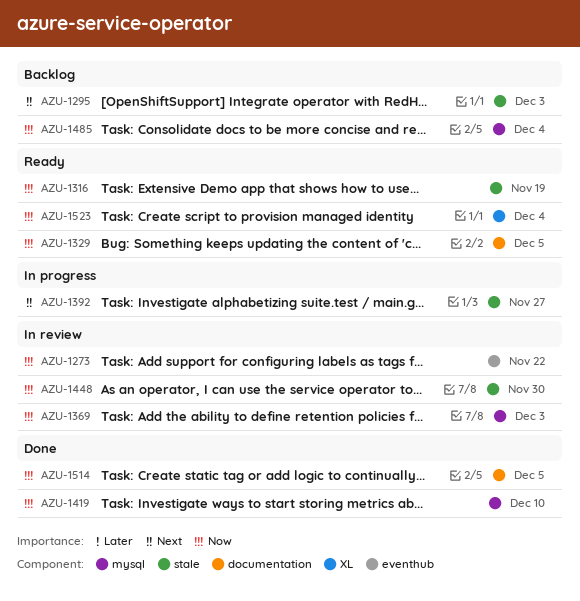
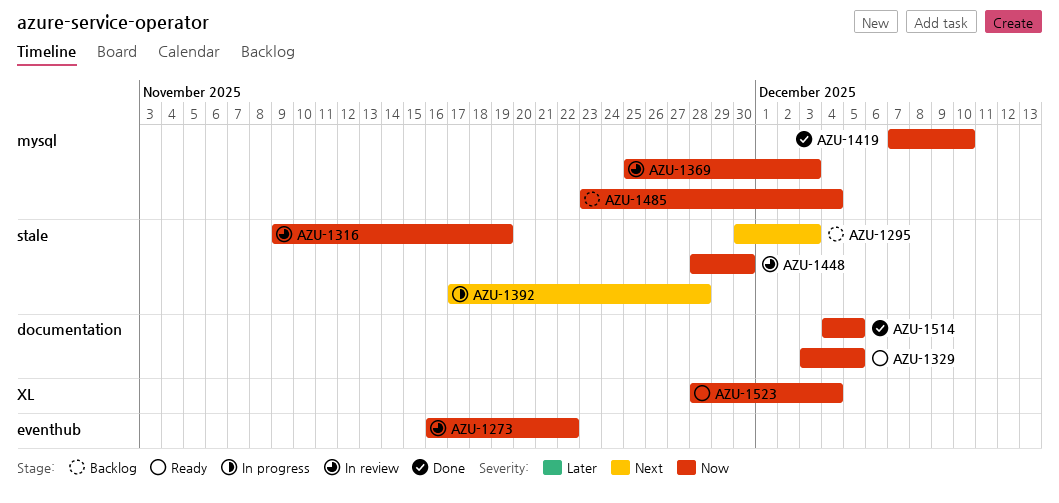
AZU-1316, status: Ready -> In review
AZU-1392, due: Nov 27 -> Nov 28

